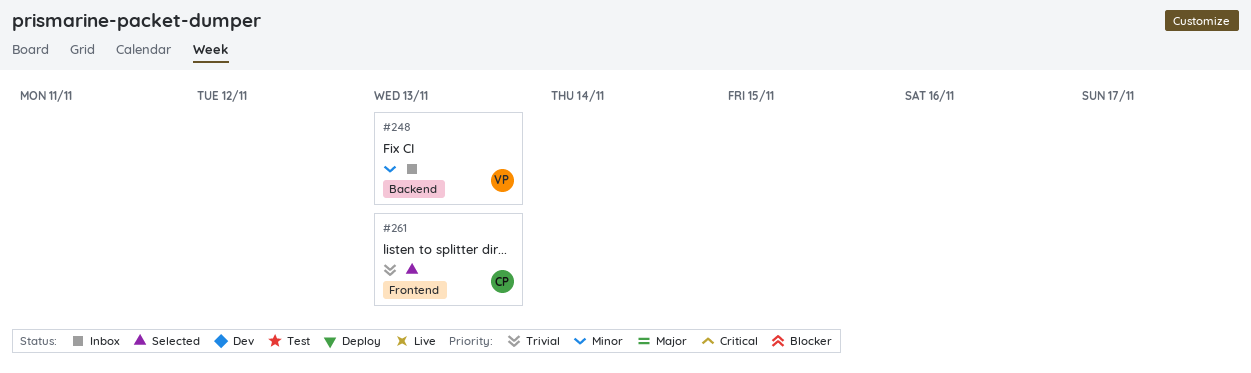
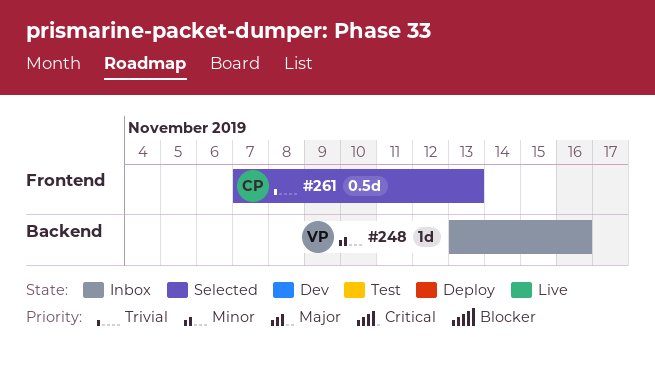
#248, due: Nov 13 -> Nov 16

